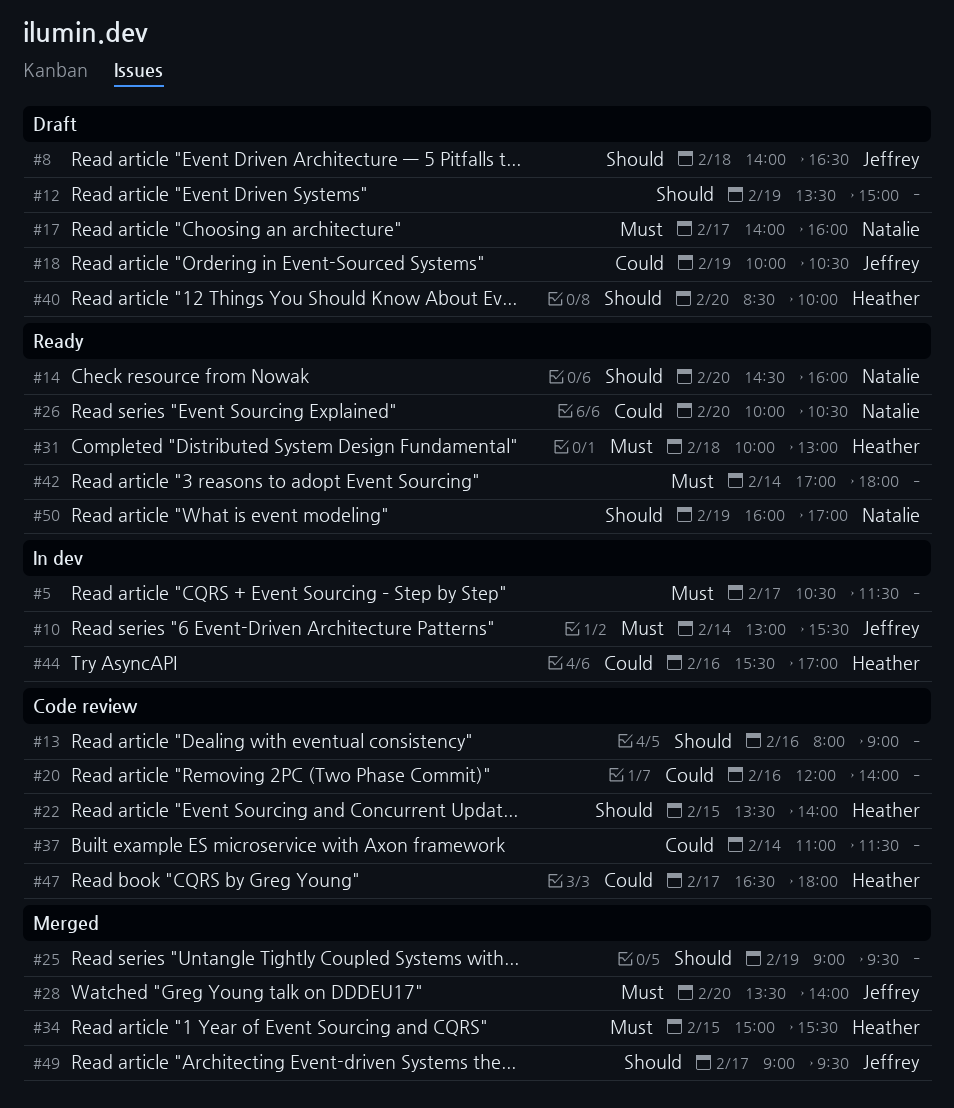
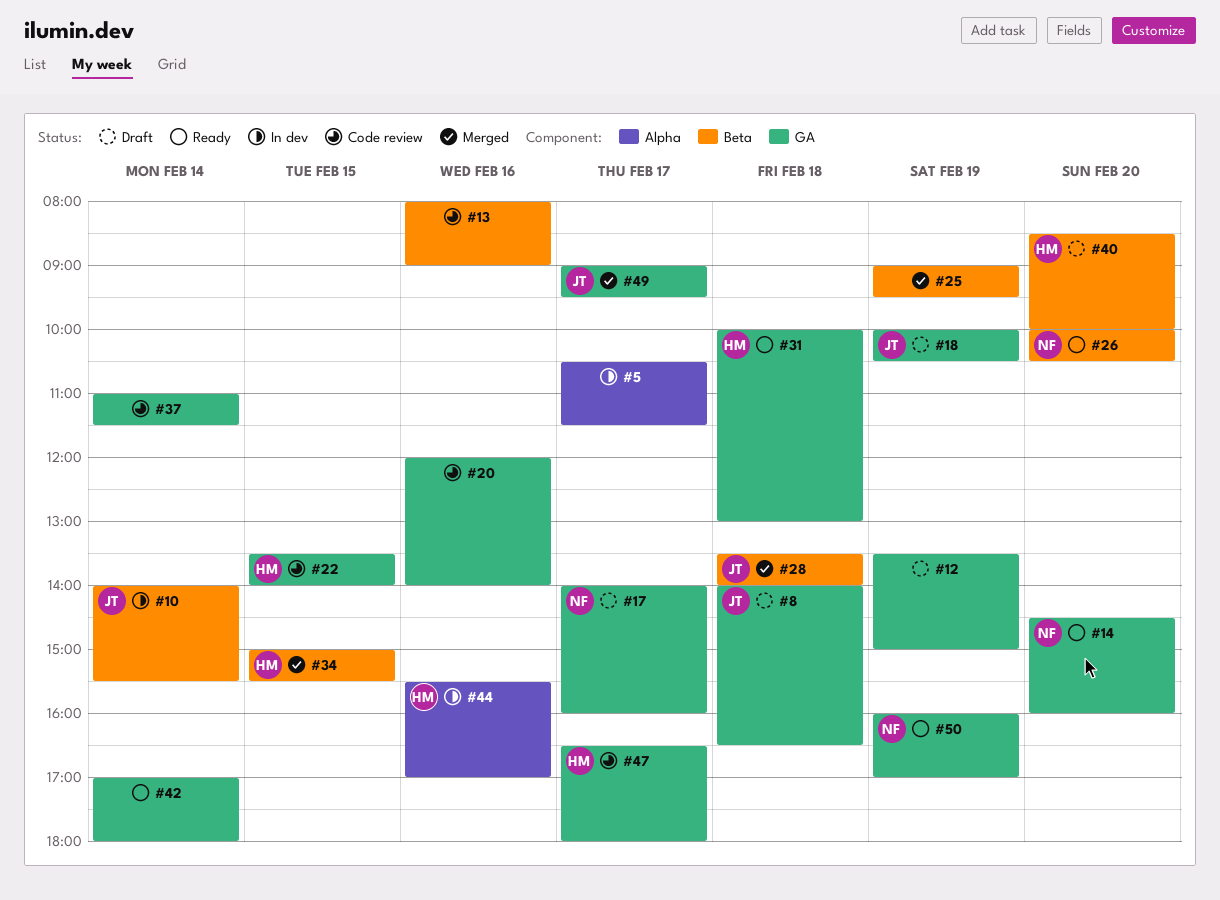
#10, begins: 13:00 -> 14:00
#28, day: Feb 20 -> Feb 18

